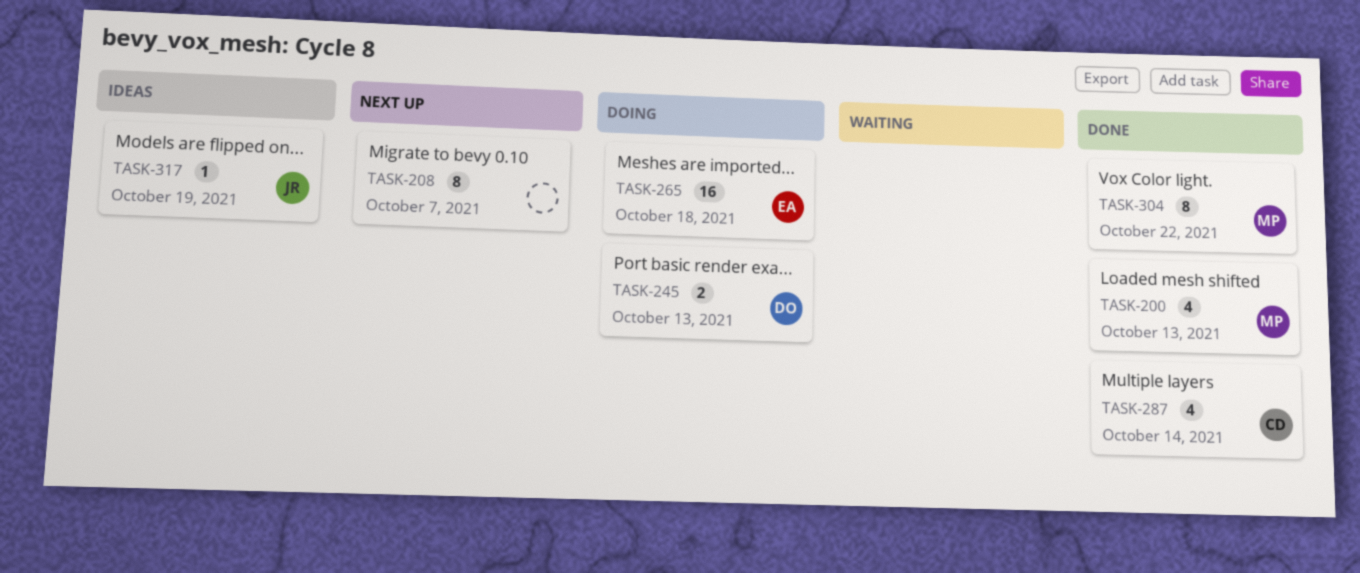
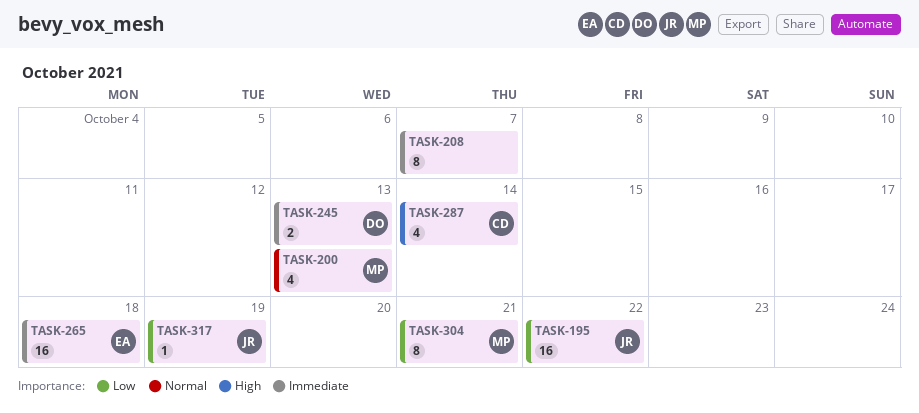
TASK-195: none -> present
TASK-304, due: Oct 22 -> Oct 21

